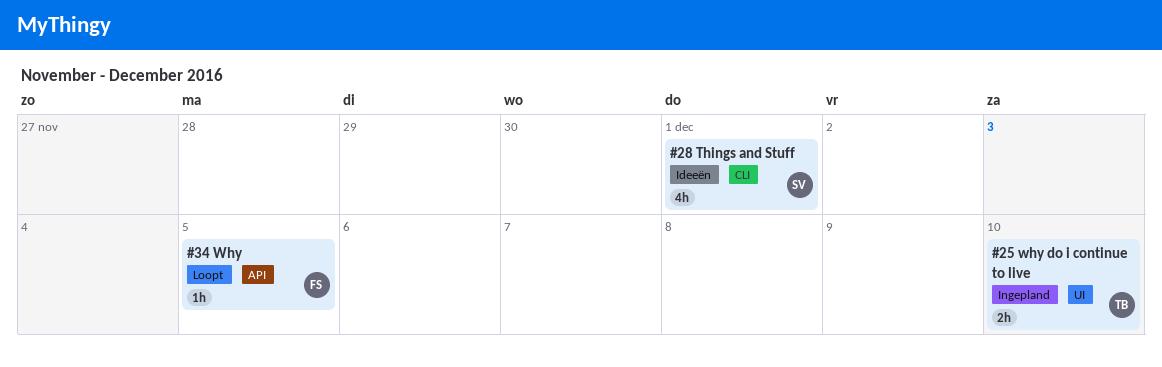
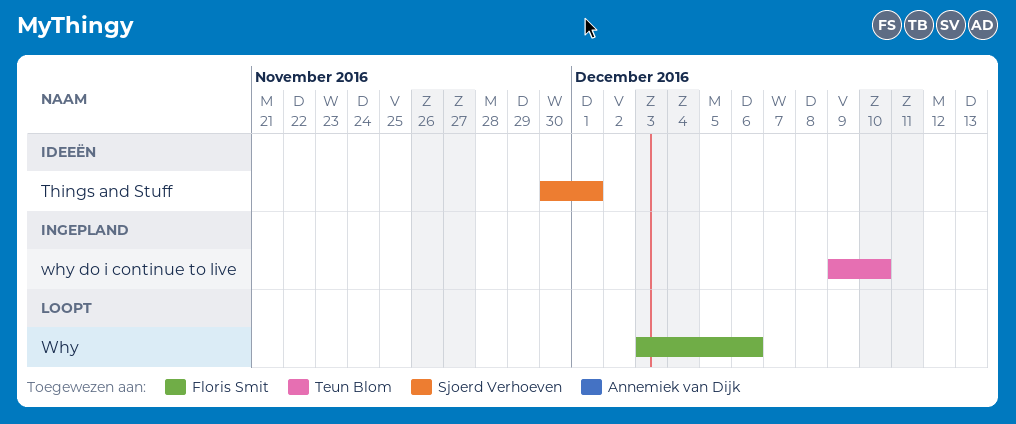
Why, due: Dec 5 -> Dec 6

